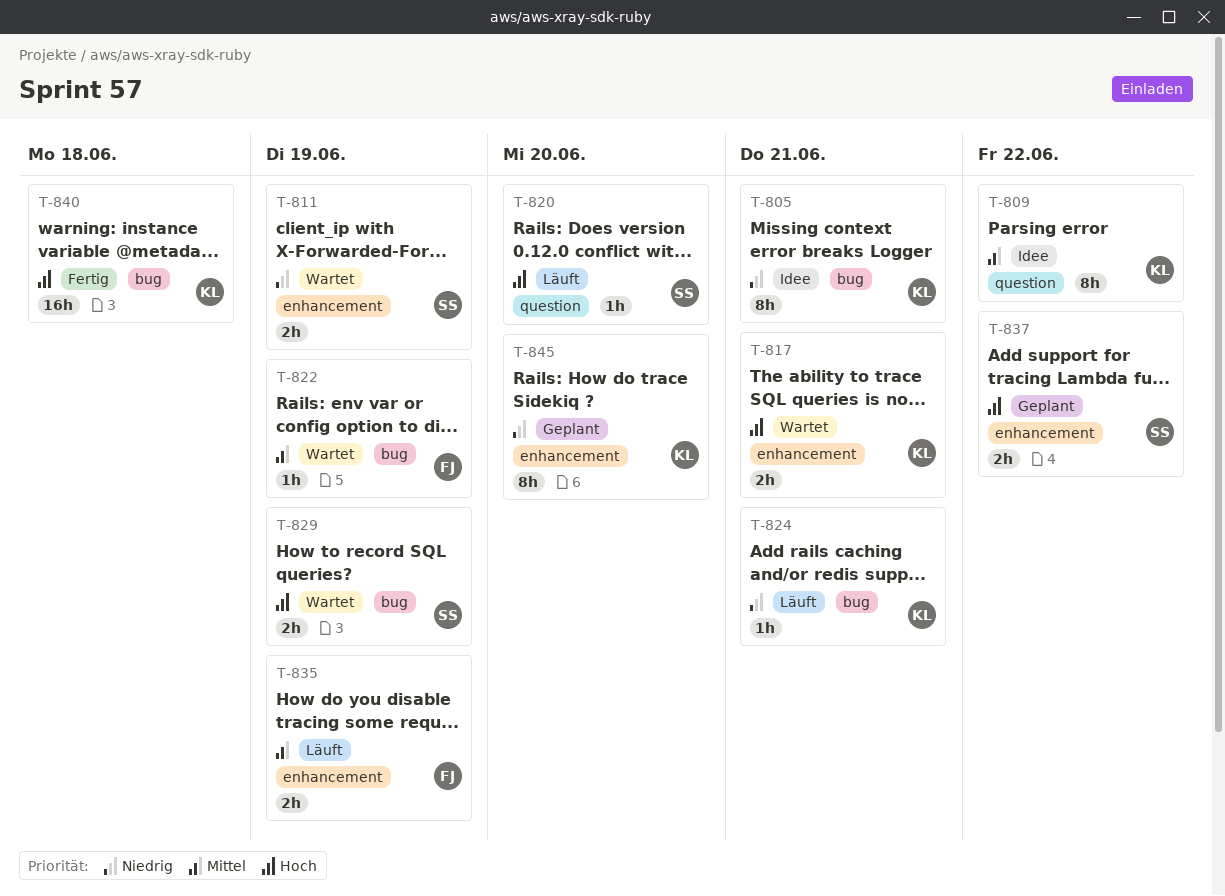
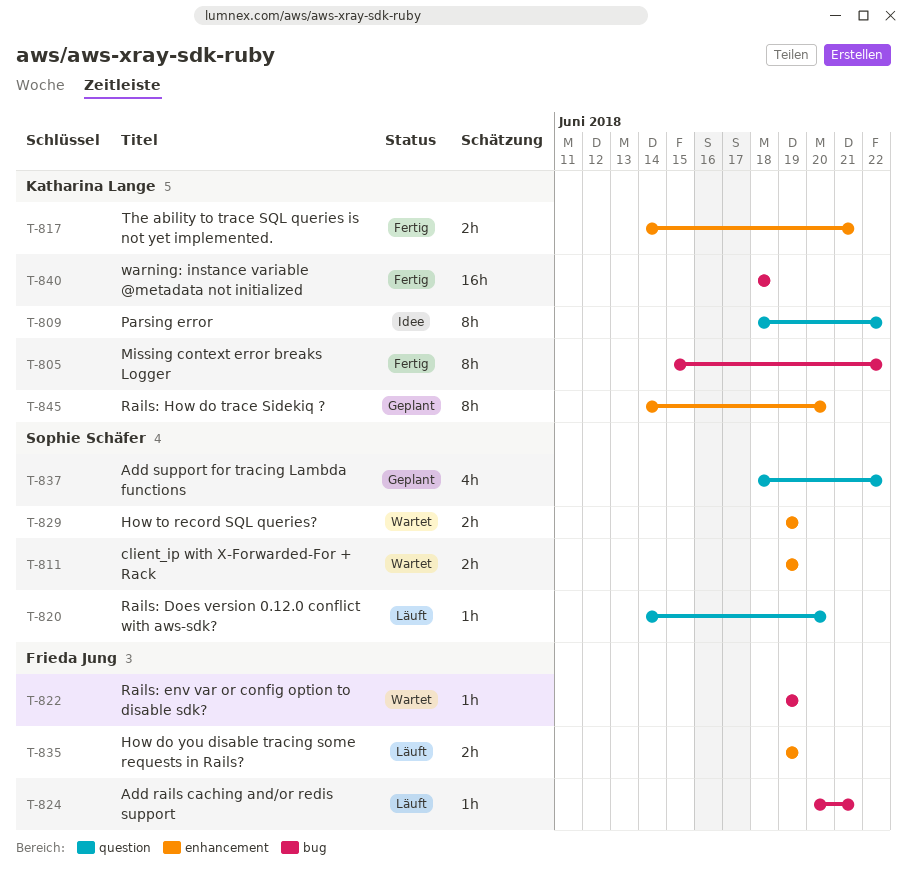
T-805, status: Idee -> Fertig
T-805, due: Jun 21 -> Jun 22
T-817, status: Wartet -> Fertig
T-824, owner: Katharina Lange -> Frieda Jung
T-829, label: bug -> enhancement
T-837, label: enhancement -> question
T-837, estimate: 2h -> 4h

